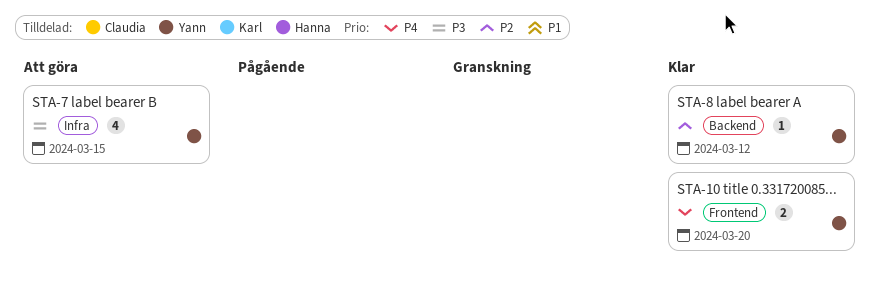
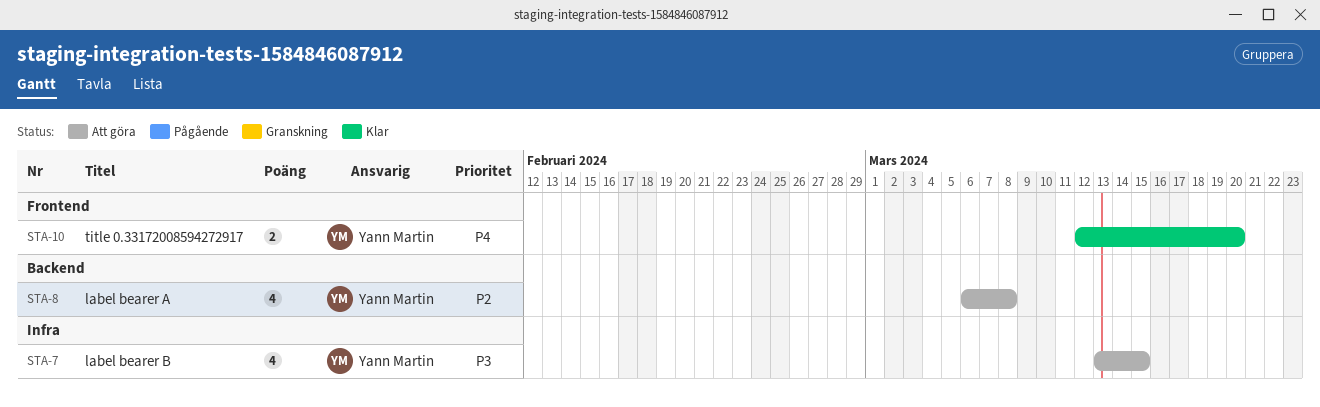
STA-8, status: Klar -> Att göra
STA-8, estimate: 1 -> 4
STA-8, due: Mar 12 -> Mar 8

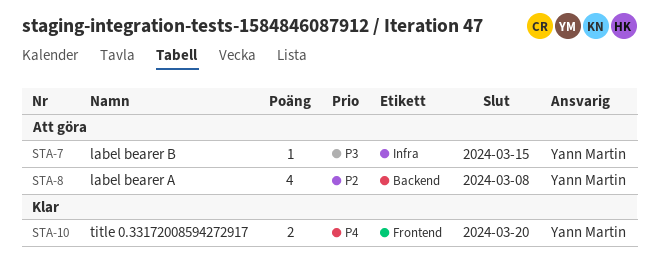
STA-7, estimate: 4 -> 1

